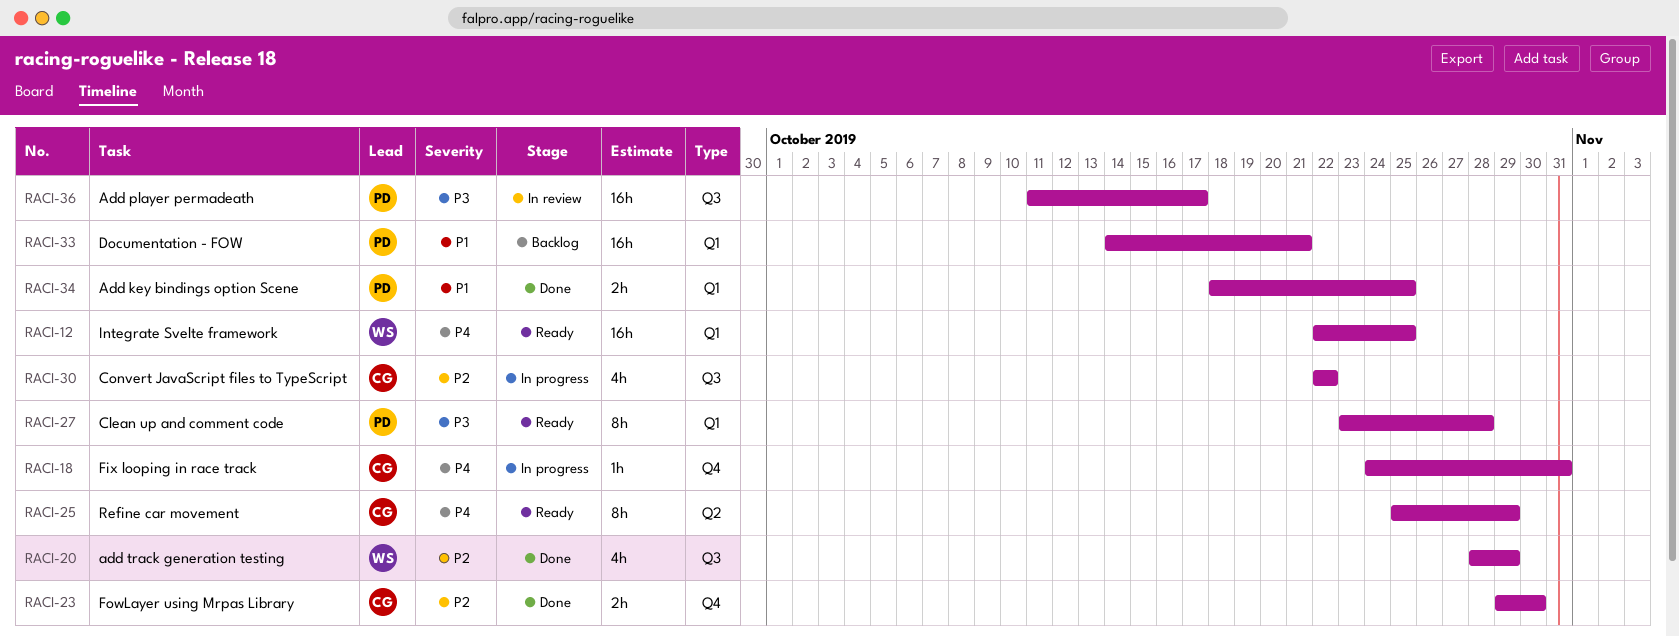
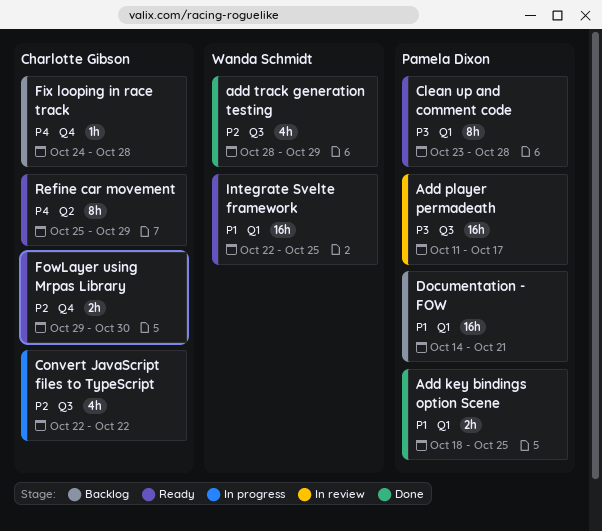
Fix looping in race track, status: In progress -> Backlog
Fix looping in race track, due: Oct 31 -> Oct 28
FowLayer using Mrpas Library, status: Done -> Ready
Integrate Svelte framework, priority: P4 -> P1

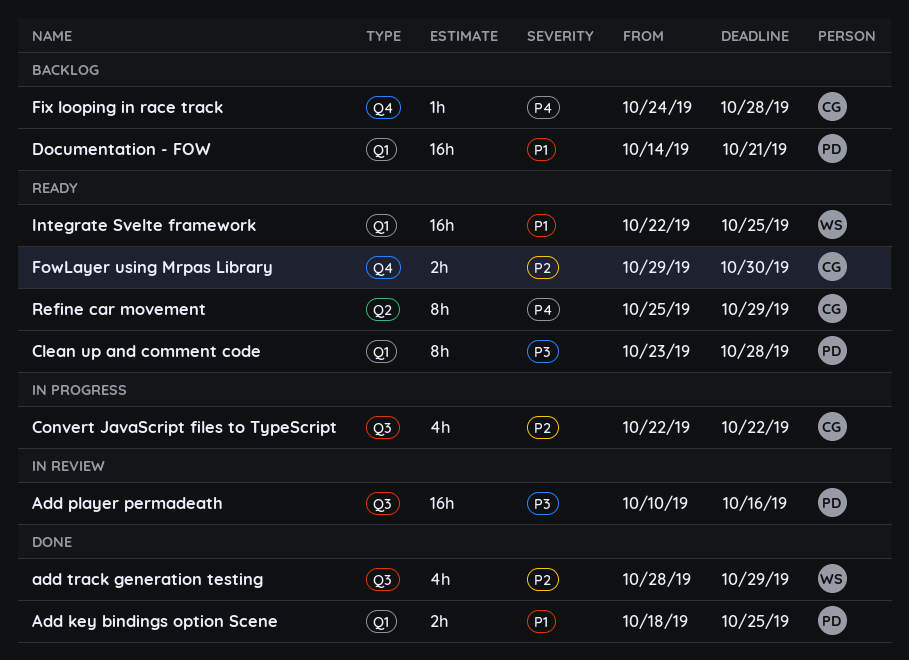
Add player permadeath, start: Oct 11 -> Oct 10
Add player permadeath, due: Oct 17 -> Oct 16

